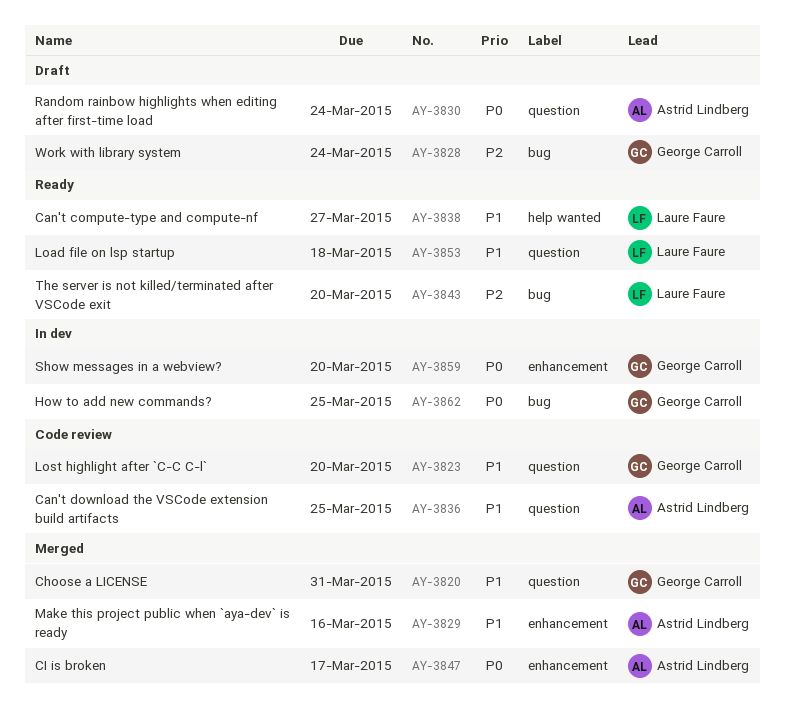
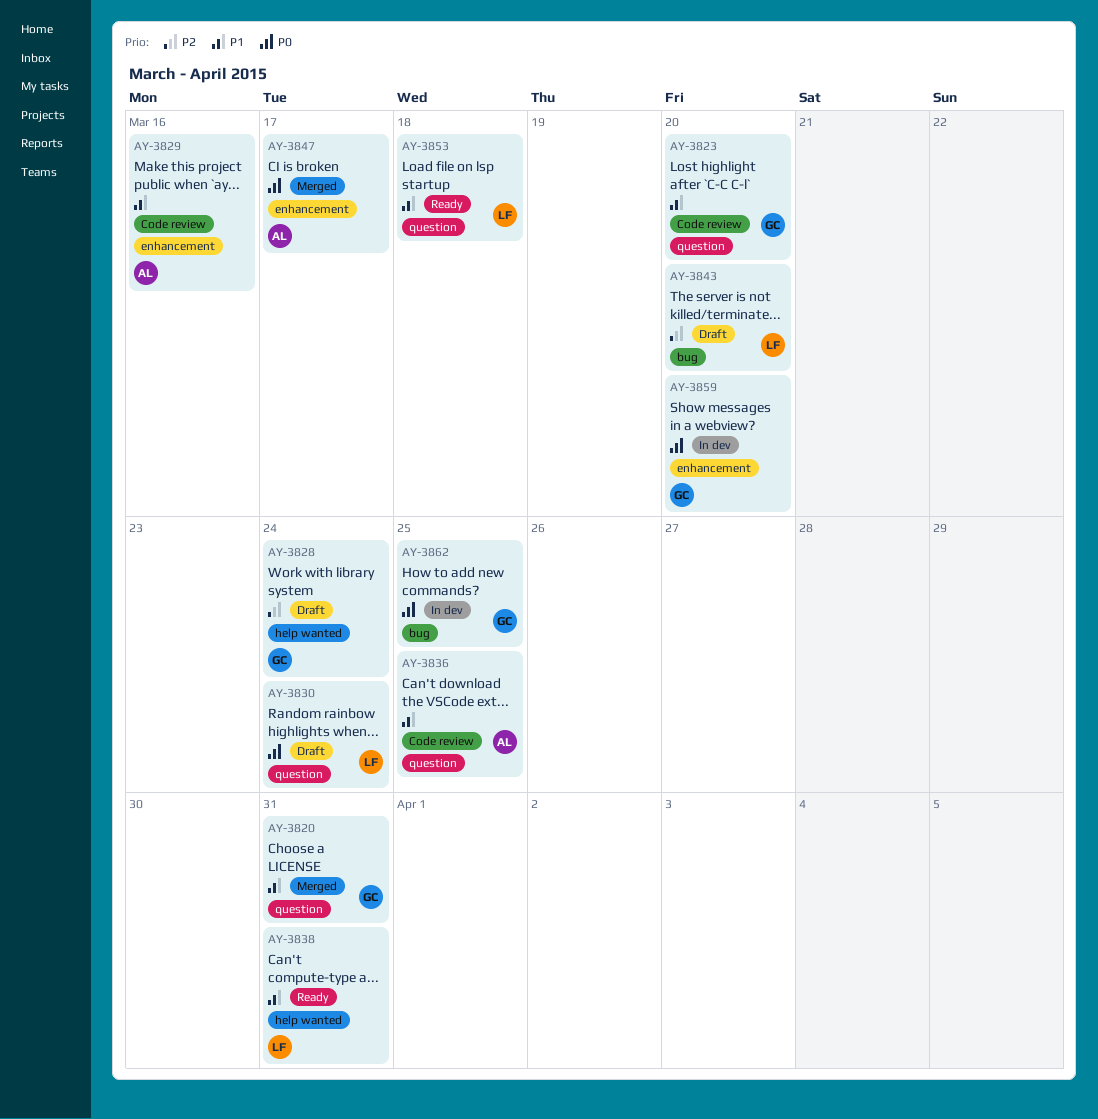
AY-3828, label: bug -> help wanted
AY-3829, status: Merged -> Code review
AY-3830, owner: Astrid Lindberg -> Laure Faure
AY-3838, due: Mar 27 -> Mar 31
AY-3843, status: Ready -> Draft

